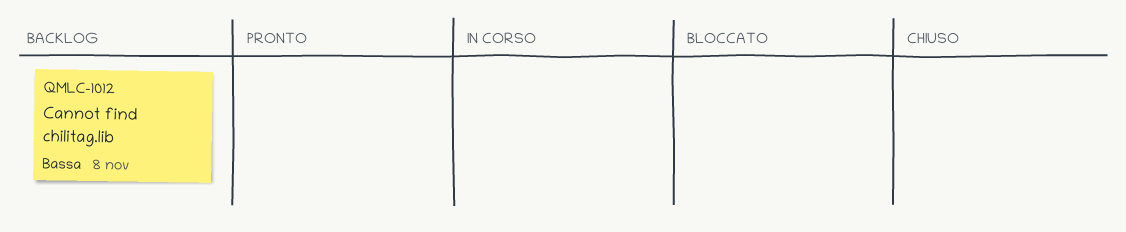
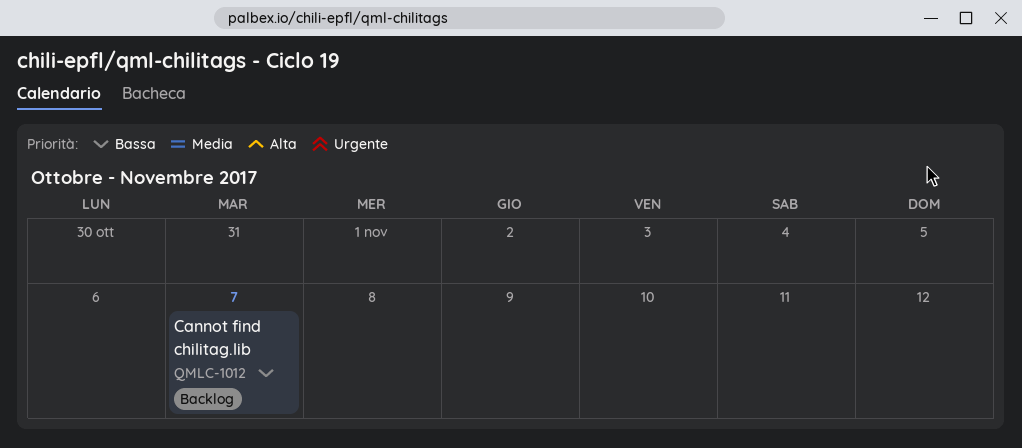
QMLC-1012, due: Nov 8 -> Nov 7

